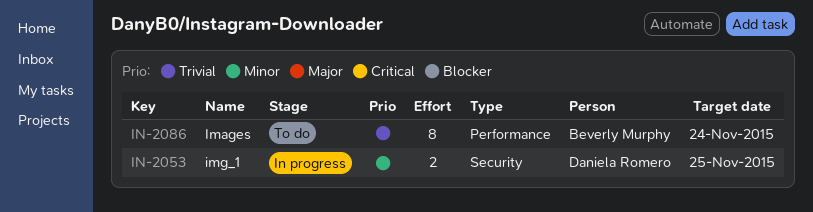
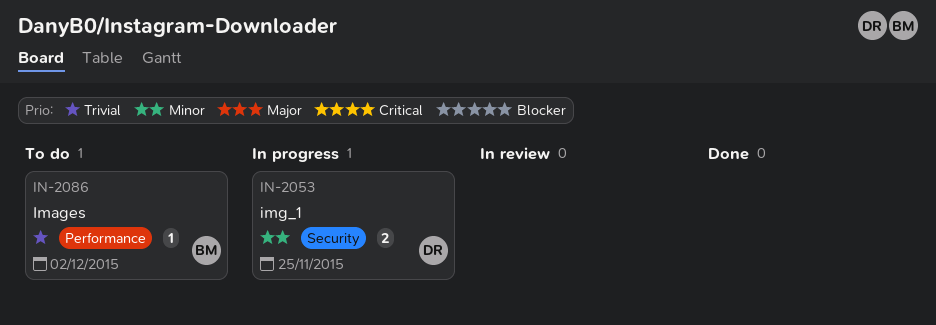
IN-2086, estimate: 8 -> 1
IN-2086, due: Nov 24 -> Dec 2

